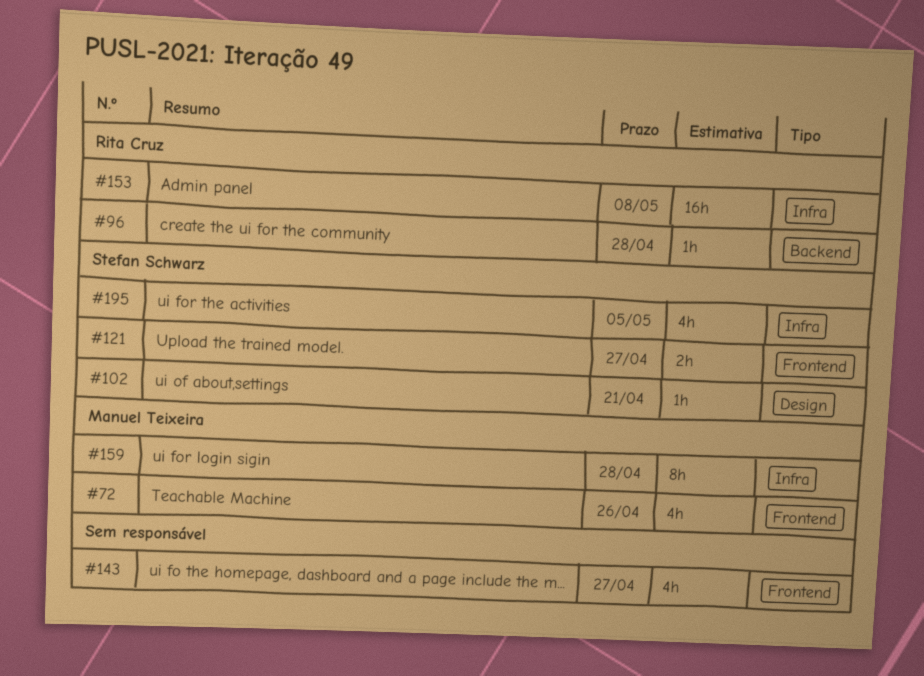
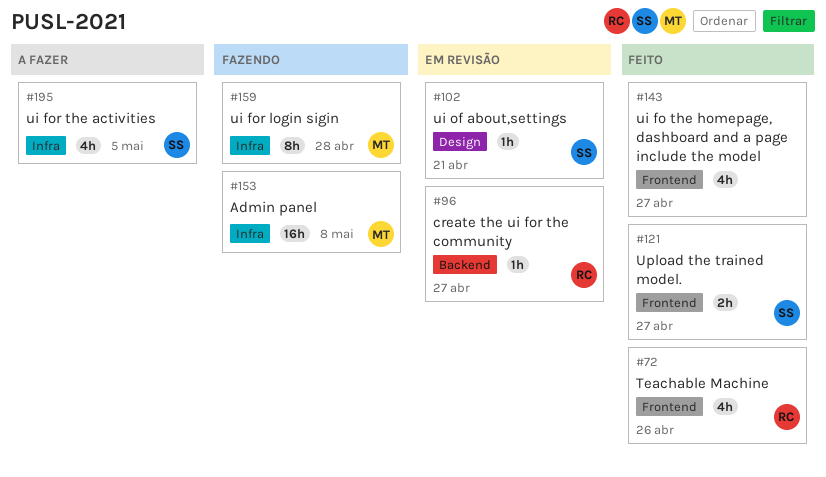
#72, owner: Manuel Teixeira -> Rita Cruz
#96, due: Apr 28 -> Apr 27
#153, owner: Rita Cruz -> Manuel Teixeira

